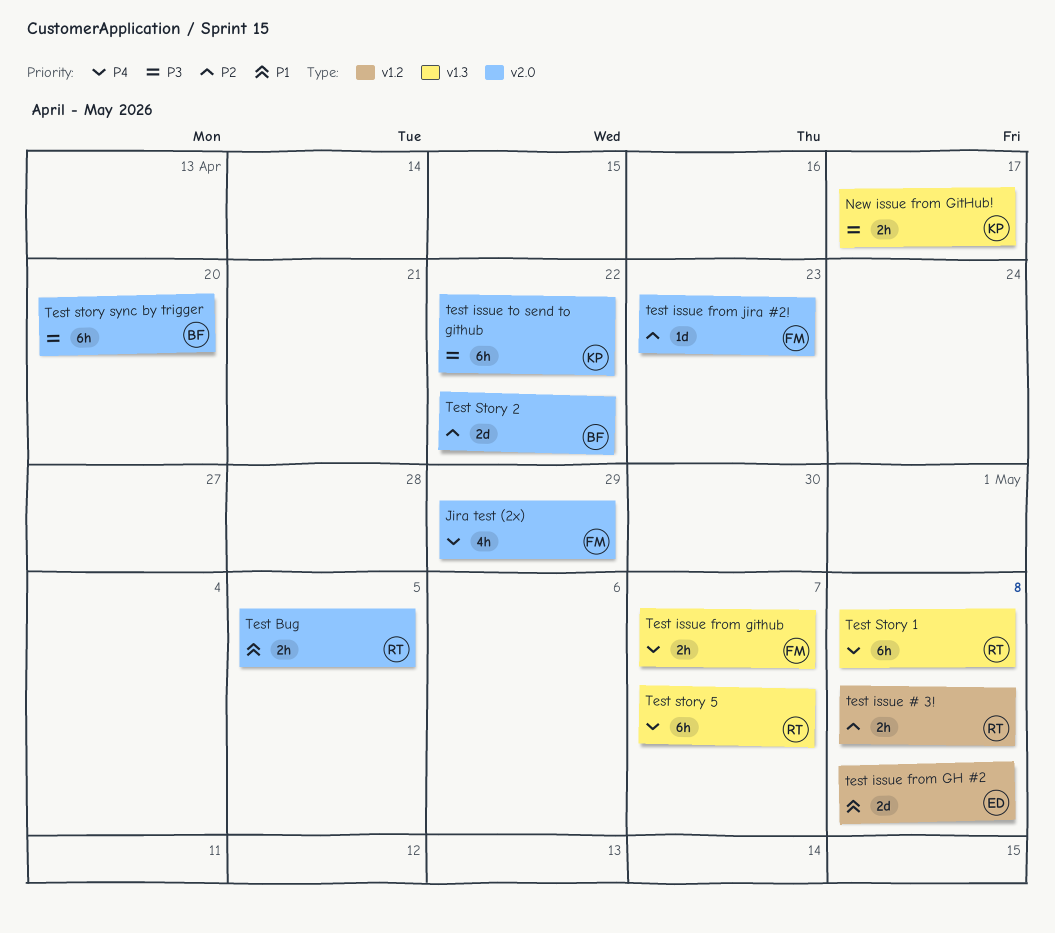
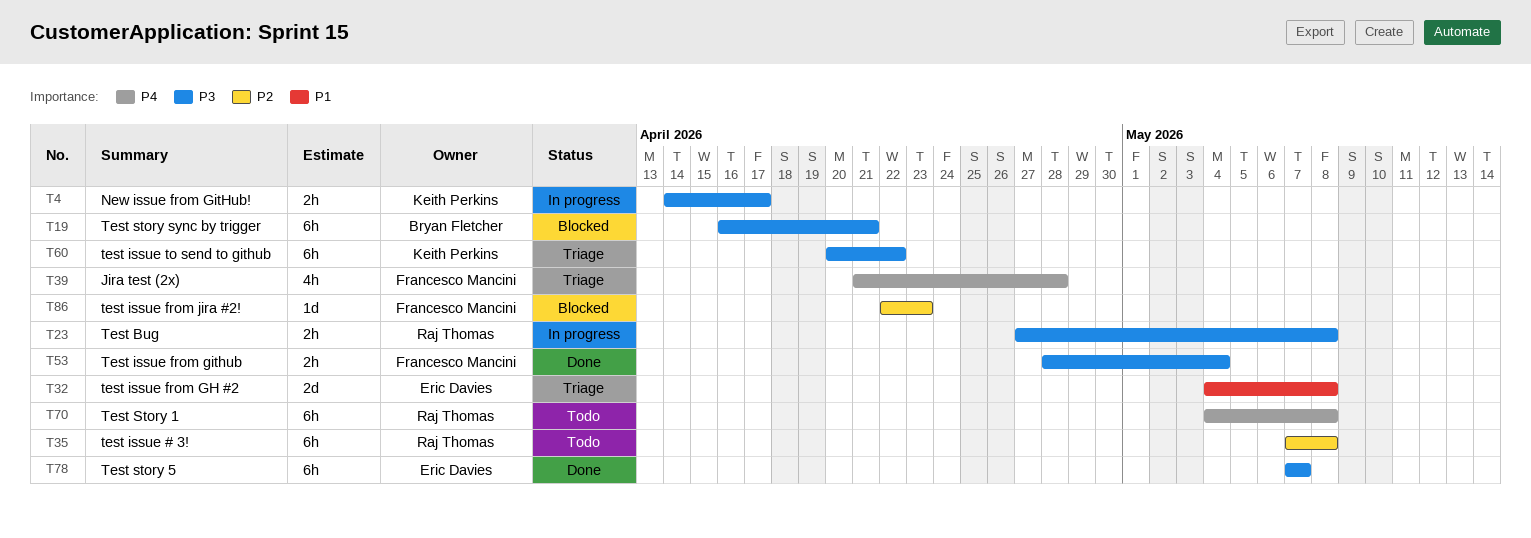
Jira test (2x), due: Apr 29 -> Apr 28
Test Bug, priority: P1 -> P3
Test Bug, due: May 5 -> May 8
test issue # 3!, estimate: 2h -> 6h
Test issue from github, priority: P4 -> P3
Test issue from github, due: May 7 -> May 4
Test Story 2: present -> none
Test story 5, owner: Raj Thomas -> Eric Davies
Test story 5, priority: P4 -> P3
Test story sync by trigger, due: Apr 20 -> Apr 21

